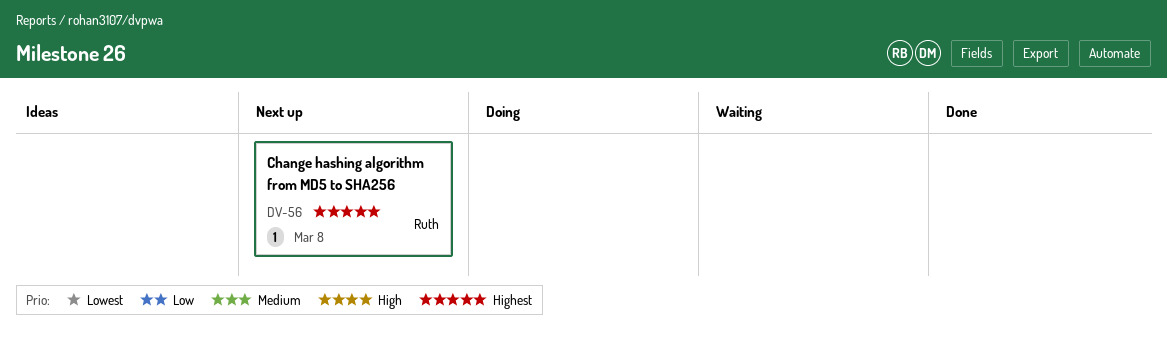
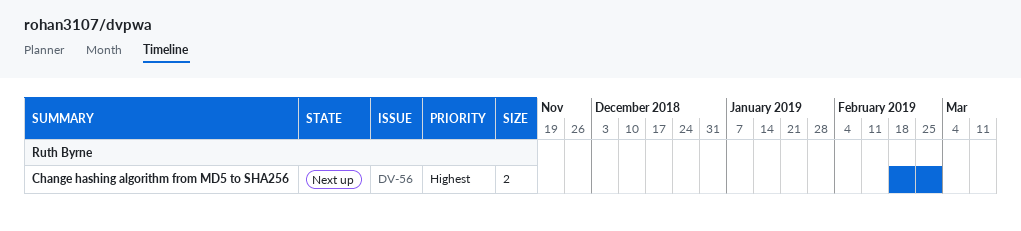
DV-56, estimate: 1 -> 2
DV-56, due: Mar 8 -> Mar 1

